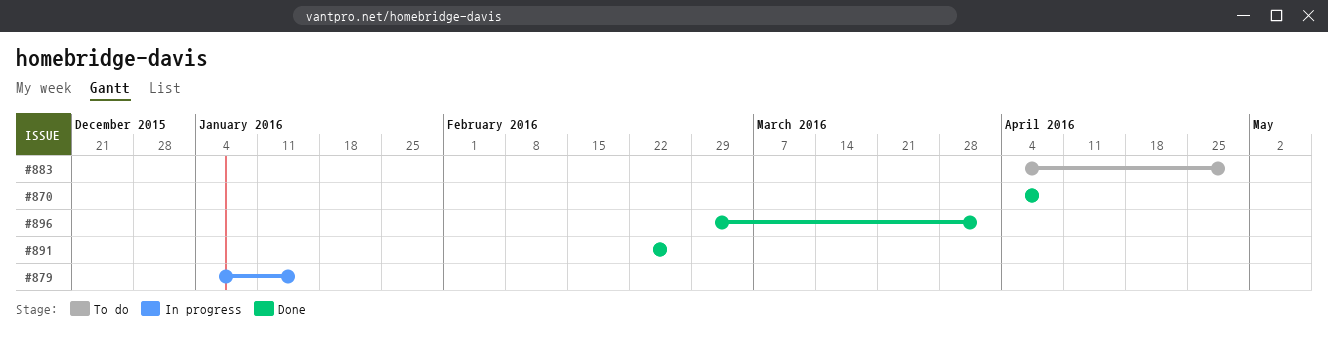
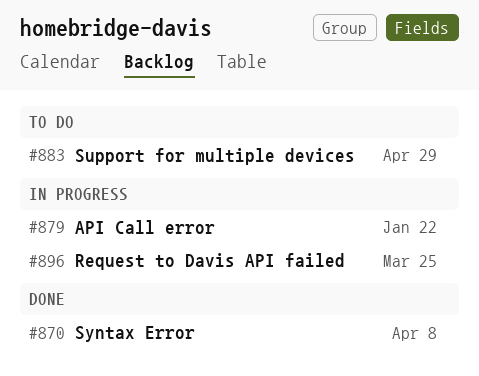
#879, due: Jan 15 -> Jan 22
#891: present -> none
#896, status: Done -> In progress
#896, due: Apr 1 -> Mar 25

